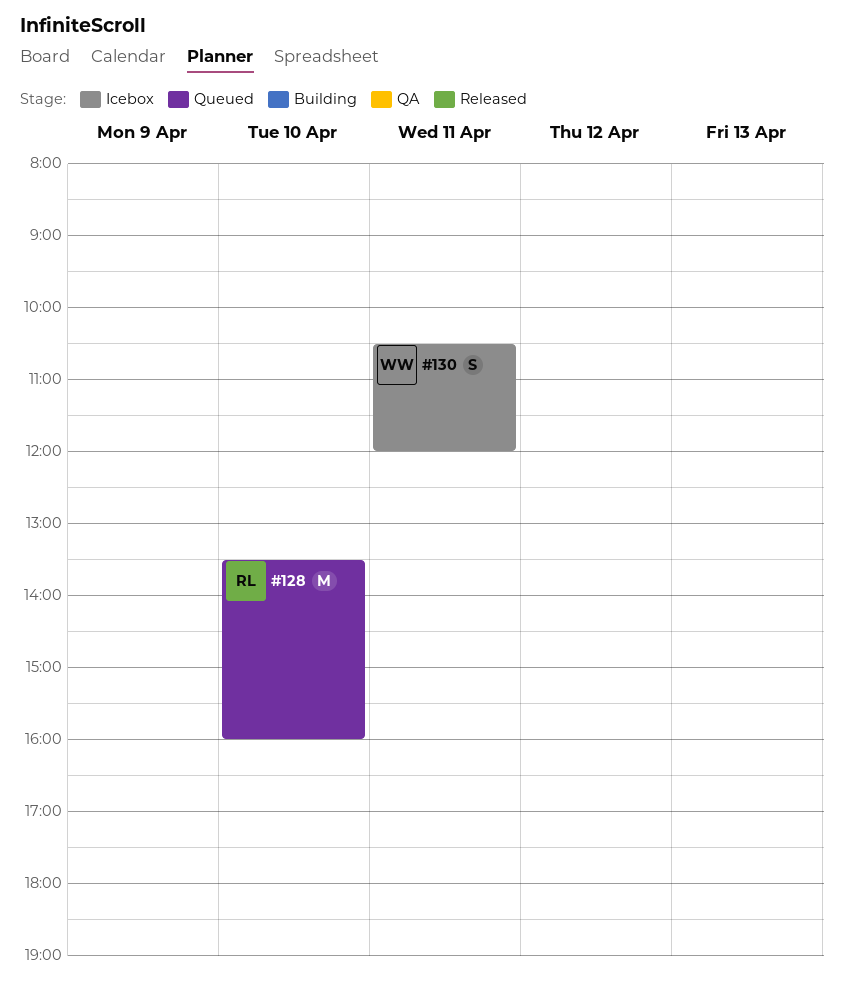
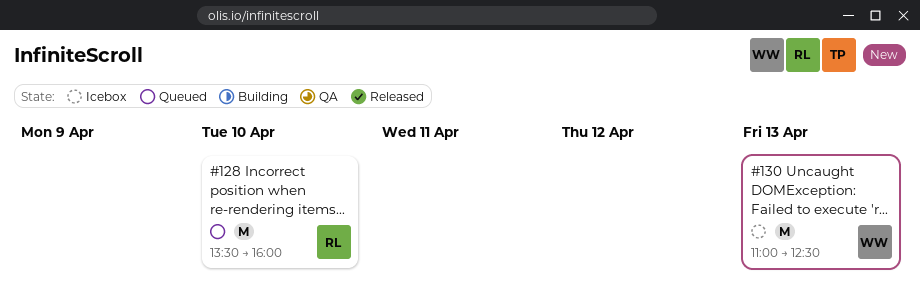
#130, estimate: S -> M
#130, day: Apr 11 -> Apr 13
#130, begins: 10:30 -> 11:00
#130, ends: 12:00 -> 12:30

